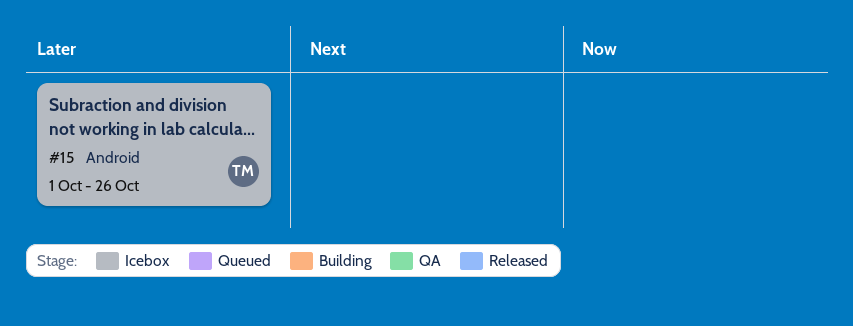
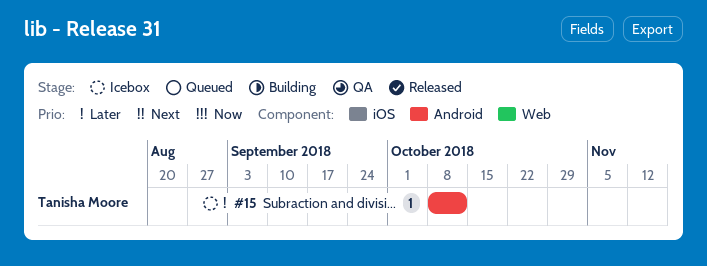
#15, start: Oct 1 -> Oct 8
#15, due: Oct 26 -> Oct 12

